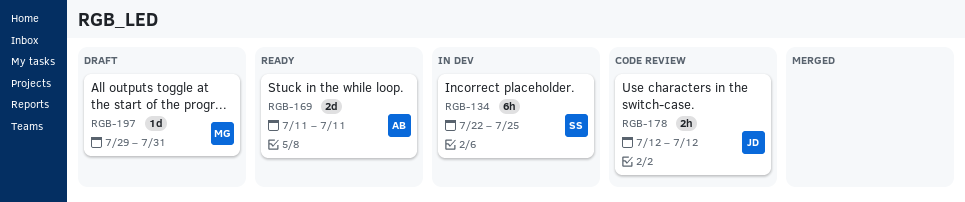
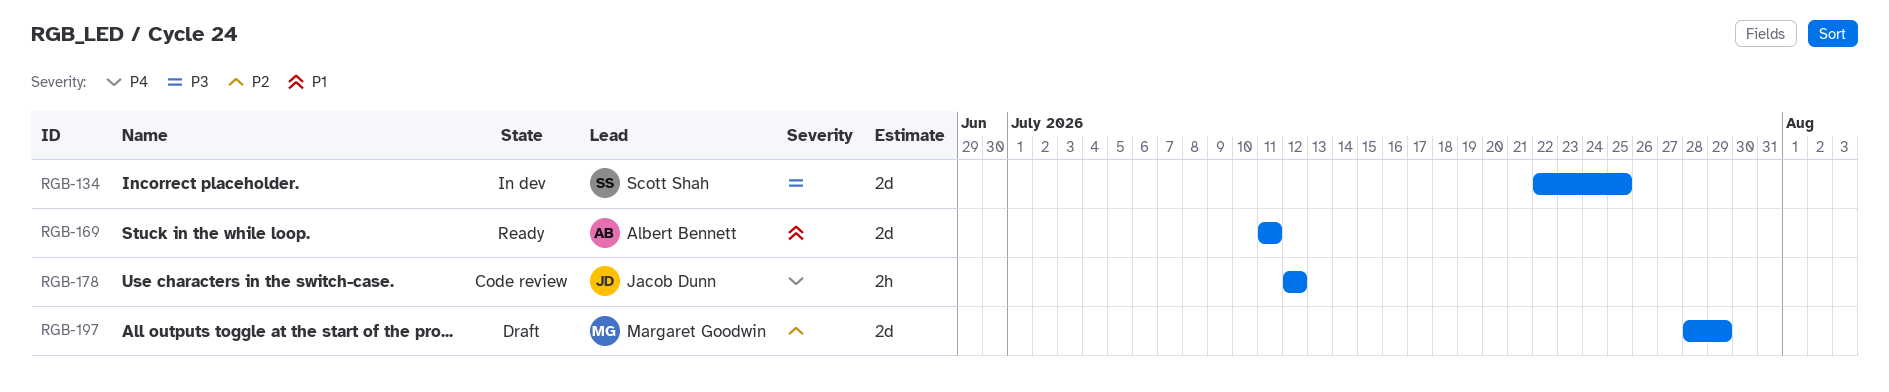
RGB-134, estimate: 6h -> 2d
RGB-197, estimate: 1d -> 2d
RGB-197, start: Jul 29 -> Jul 28
RGB-197, due: Jul 31 -> Jul 29

